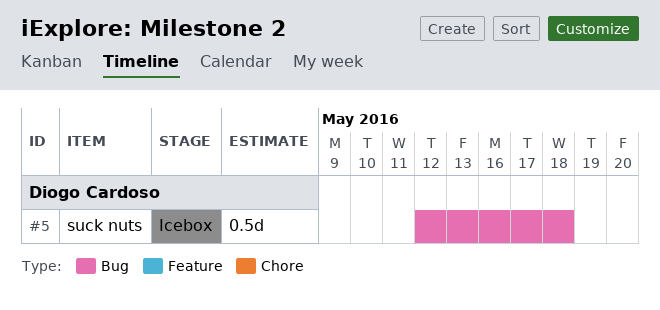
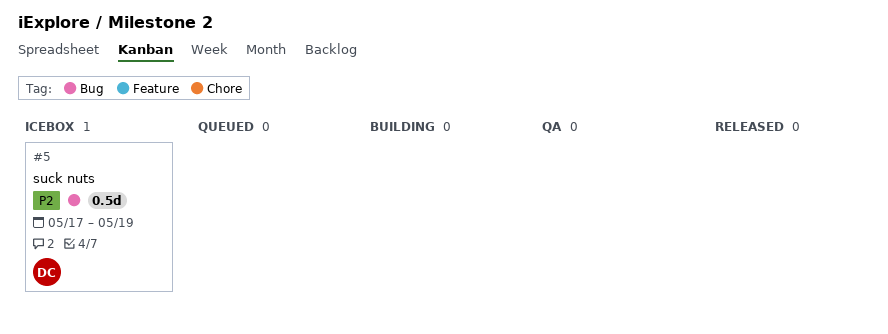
#5, start: May 12 -> May 17
#5, due: May 18 -> May 19

